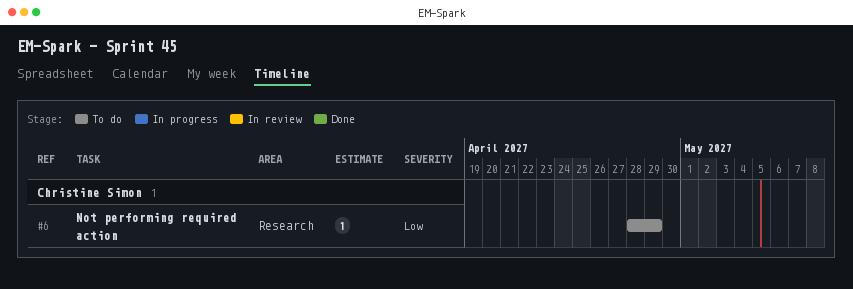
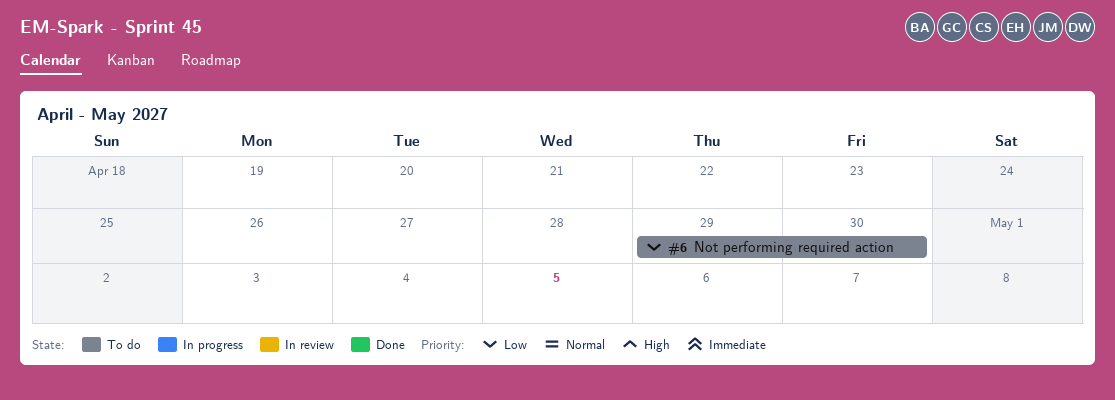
#6, start: Apr 28 -> Apr 29
#6, due: Apr 29 -> Apr 30

